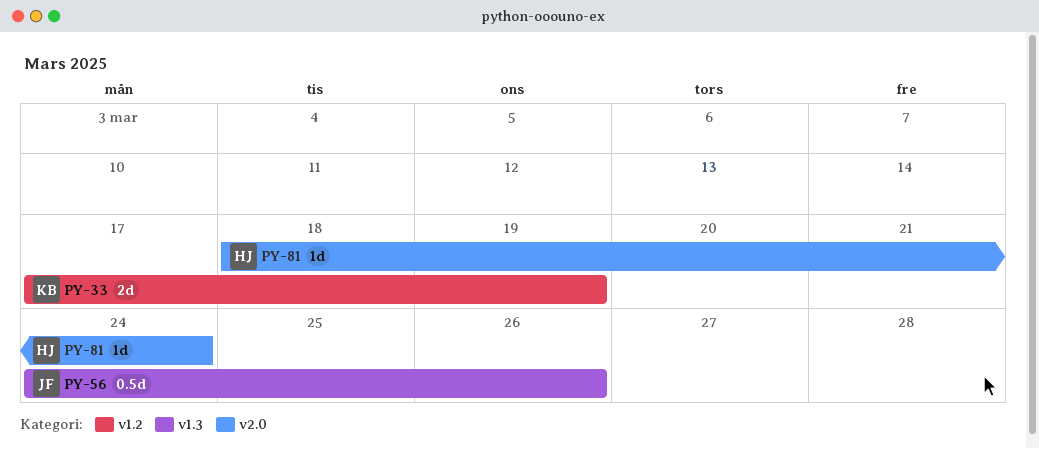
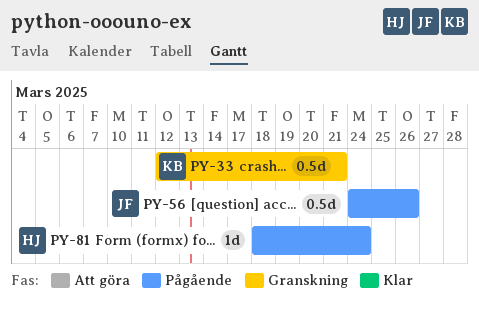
PY-33, estimate: 2d -> 0.5d
PY-33, start: Mar 17 -> Mar 12
PY-33, due: Mar 19 -> Mar 21

